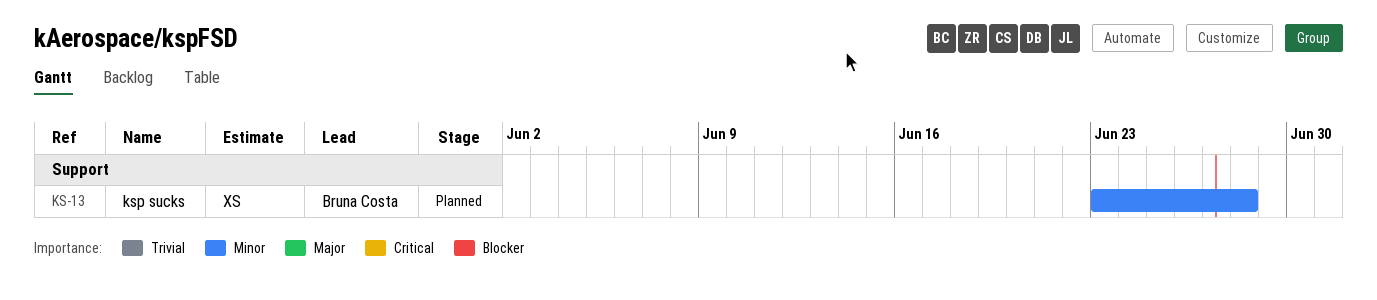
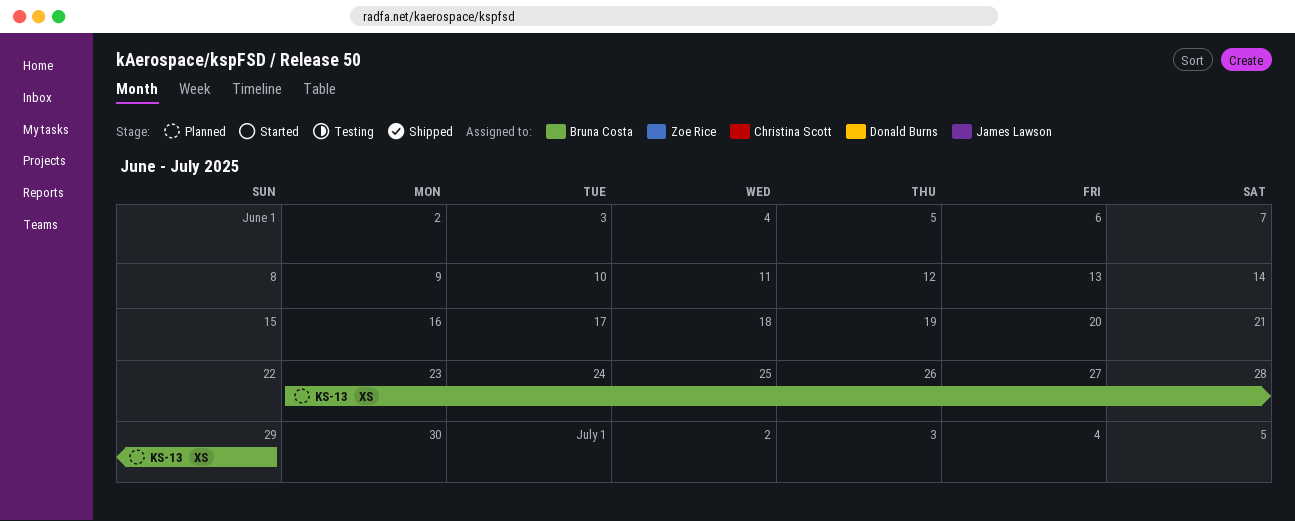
KS-13, due: Jun 28 -> Jun 29

